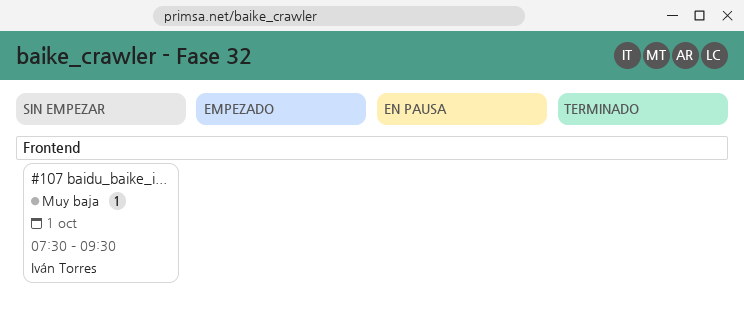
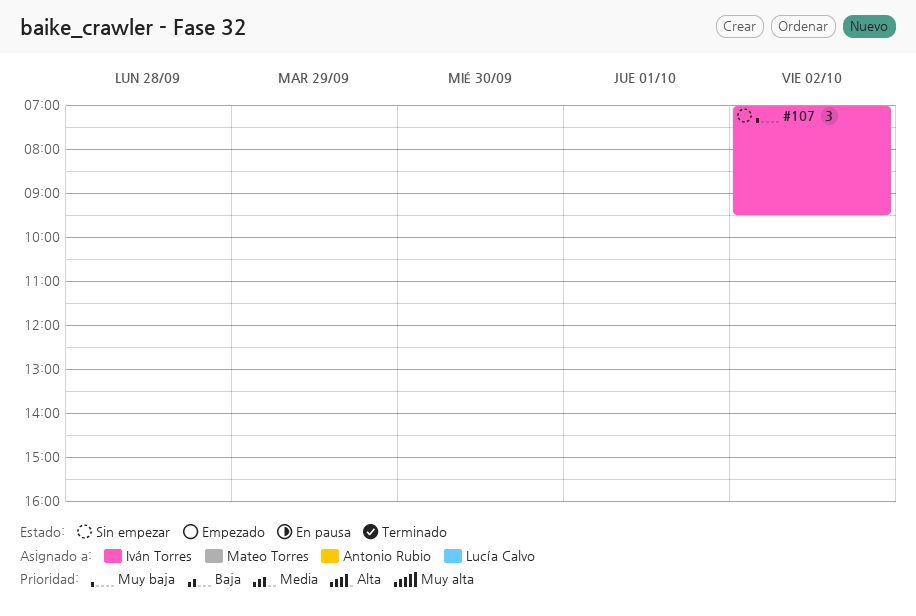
#107, estimate: 1 -> 3
#107, day: Oct 1 -> Oct 2
#107, begins: 07:30 -> 07:00

